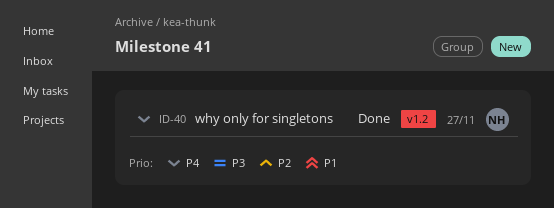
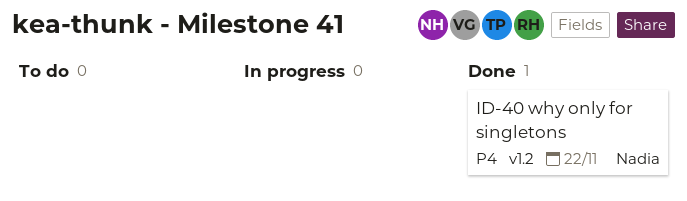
ID-40, due: Nov 27 -> Nov 22

